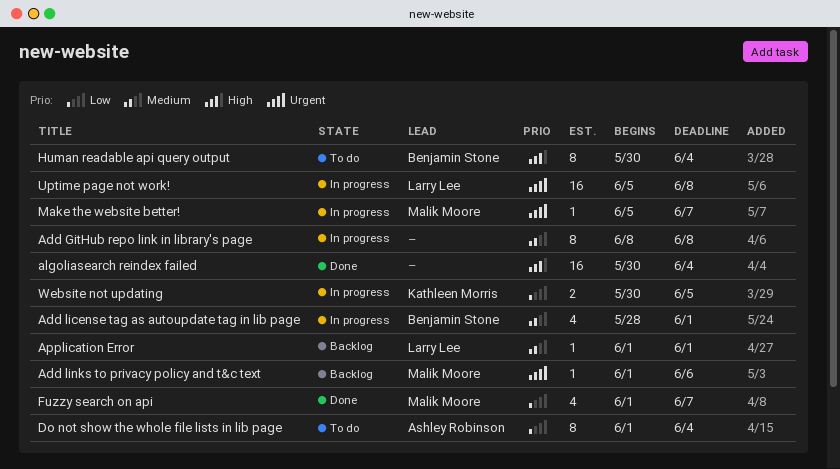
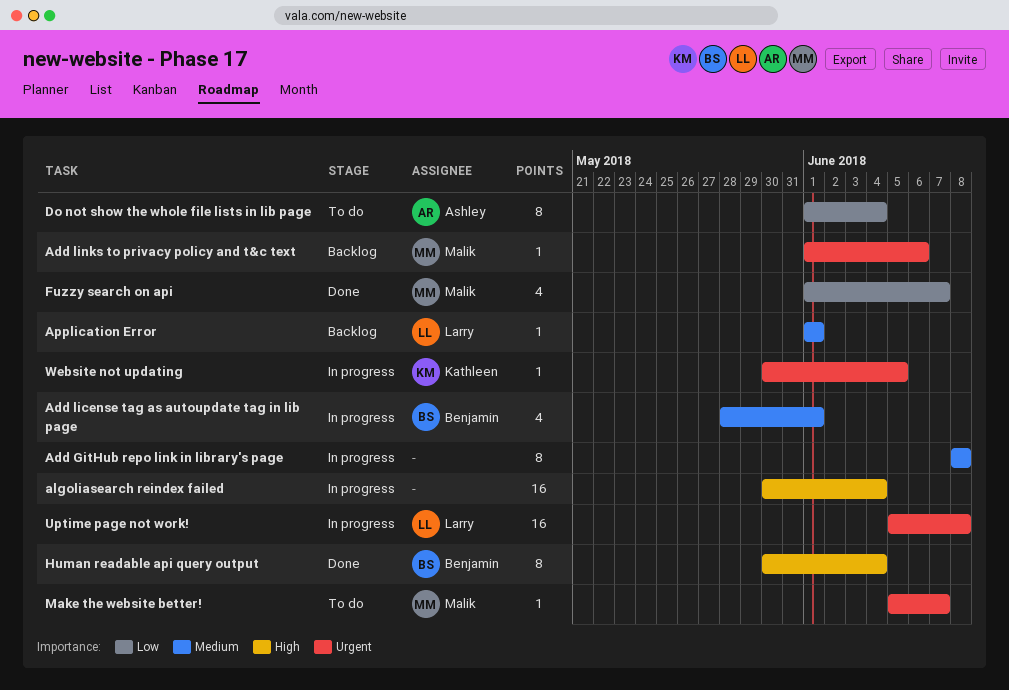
algoliasearch reindex failed, status: Done -> In progress
Human readable api query output, status: To do -> Done
Make the website better!, status: In progress -> To do
Website not updating, priority: Low -> Urgent
Website not updating, estimate: 2 -> 1

